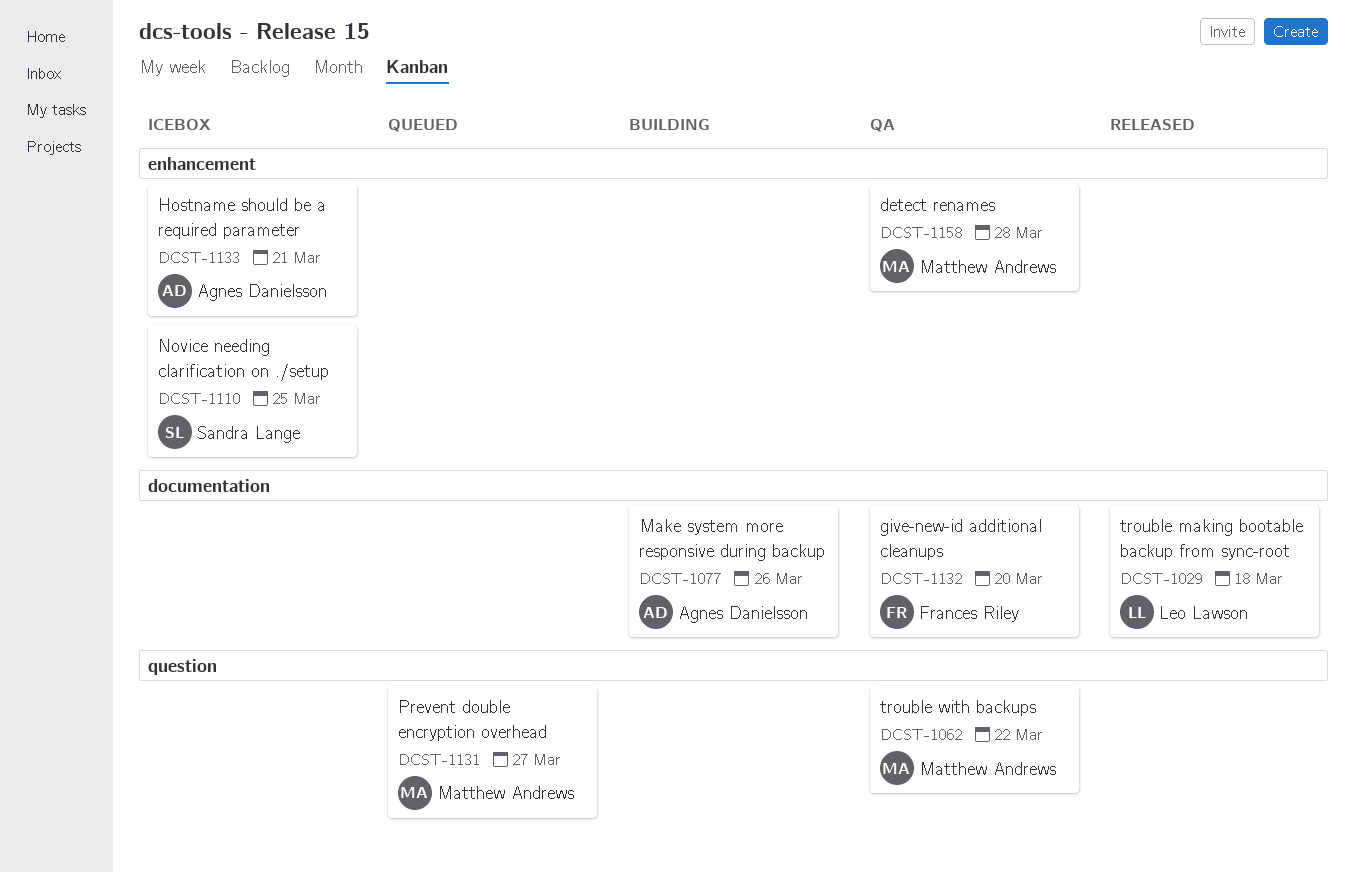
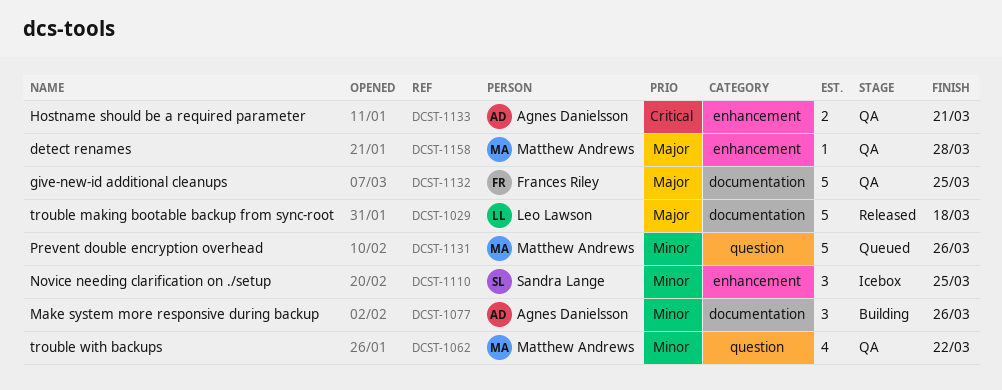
DCST-1131, due: Mar 27 -> Mar 26
DCST-1132, due: Mar 20 -> Mar 25
DCST-1133, status: Icebox -> QA

